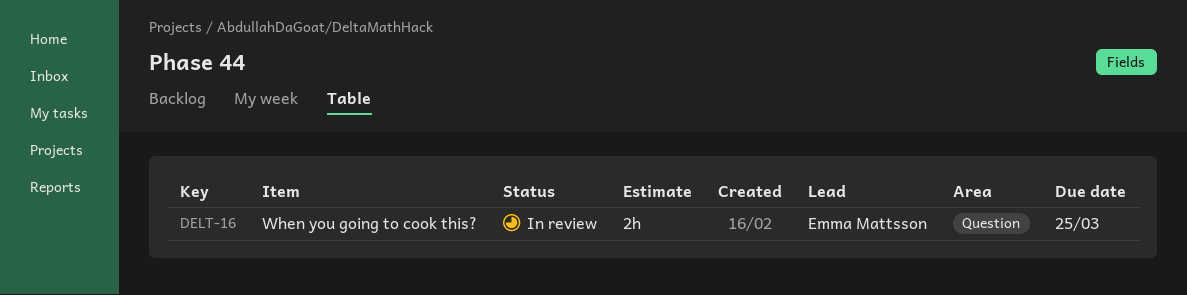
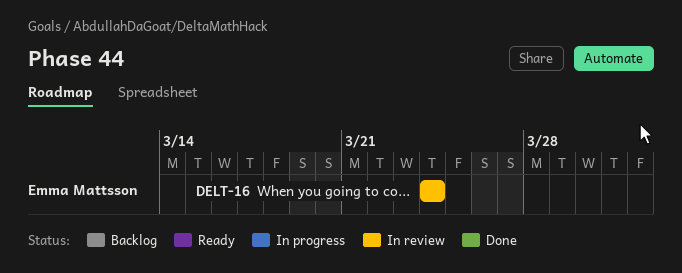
DELT-16, due: Mar 25 -> Mar 24

